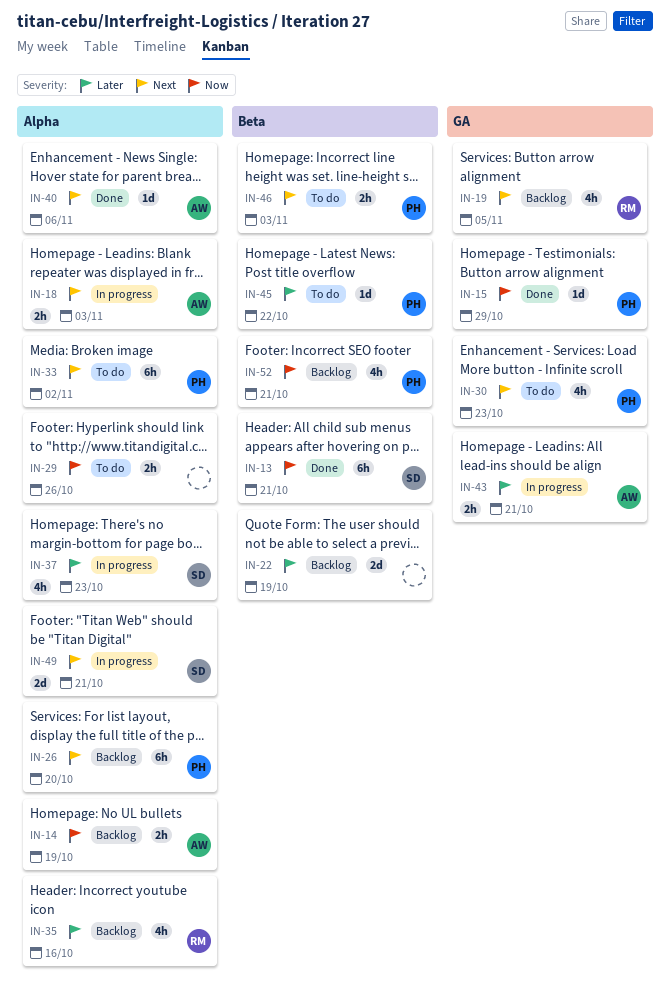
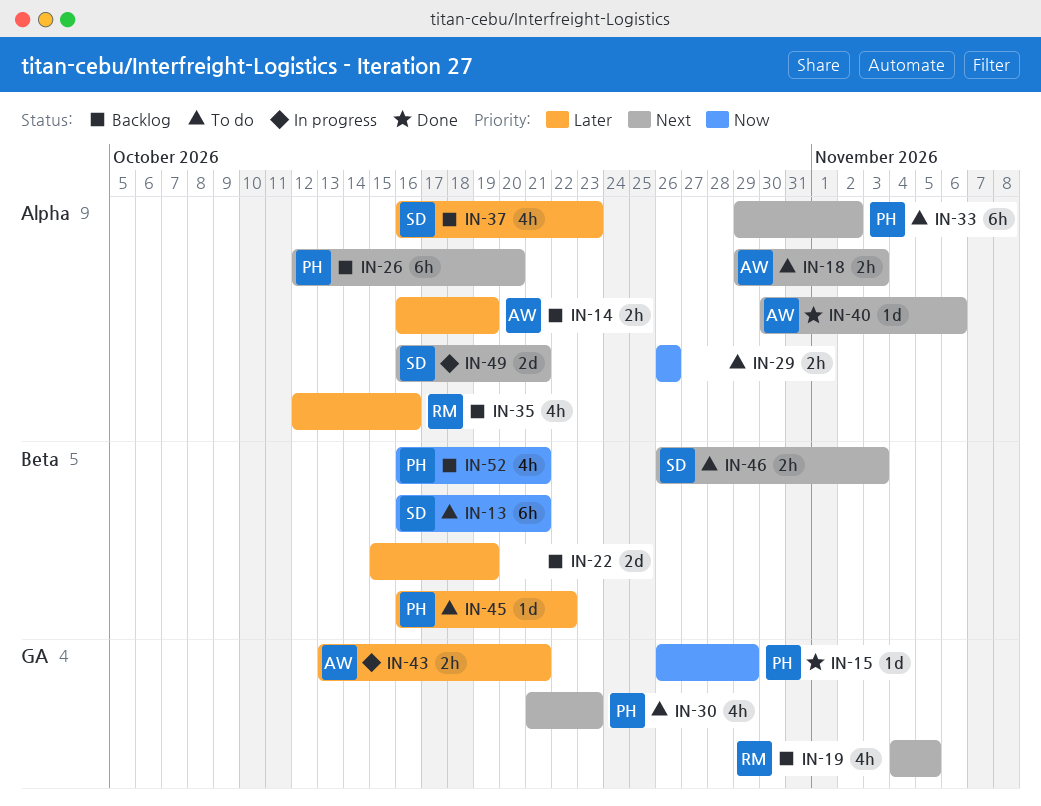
IN-13, status: Done -> To do
IN-14, priority: Now -> Later
IN-18, status: In progress -> To do
IN-37, status: In progress -> Backlog
IN-46, owner: PH -> SD

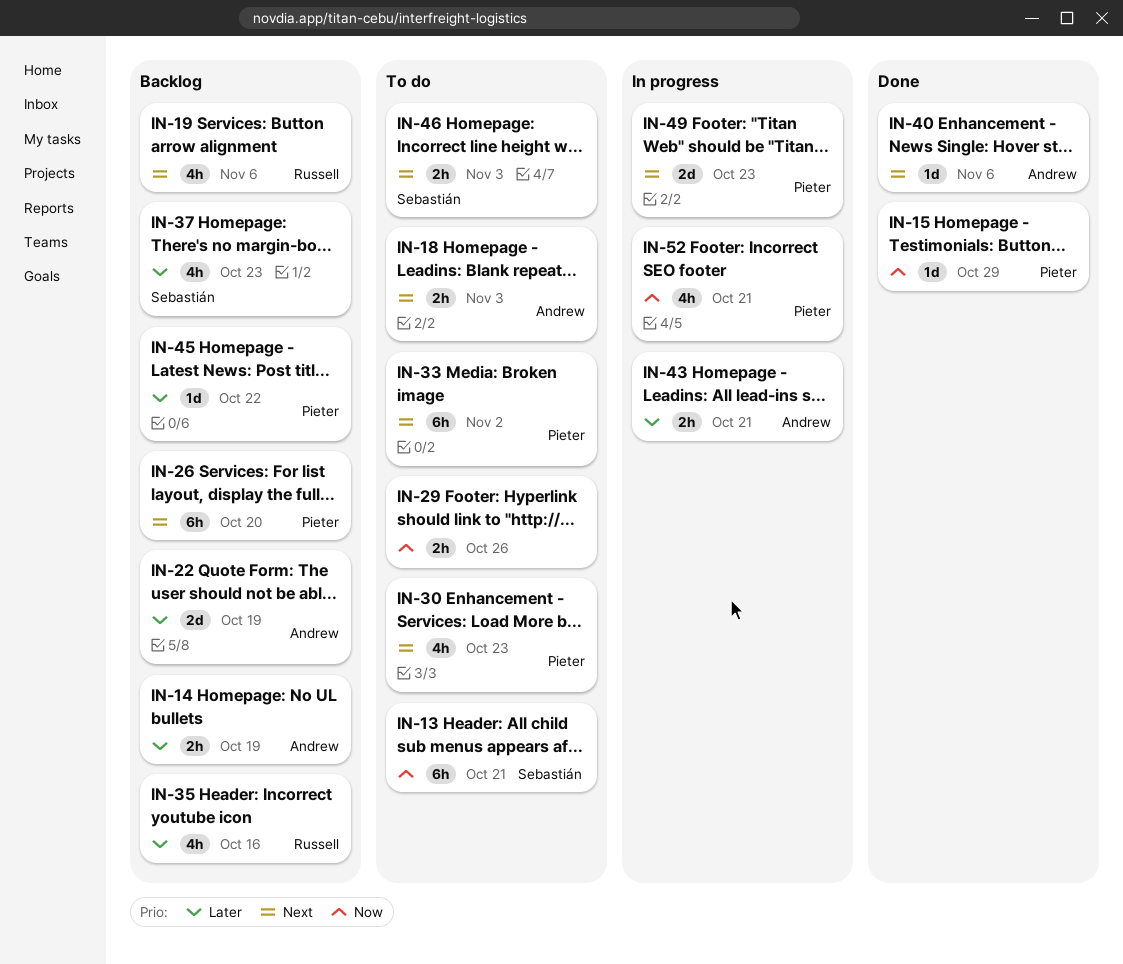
IN-19, due: Nov 5 -> Nov 6
IN-22, owner: none -> Andrew
IN-45, status: To do -> Backlog
IN-49, owner: Sebastián -> Pieter
IN-49, due: Oct 21 -> Oct 23
IN-52, status: Backlog -> In progress

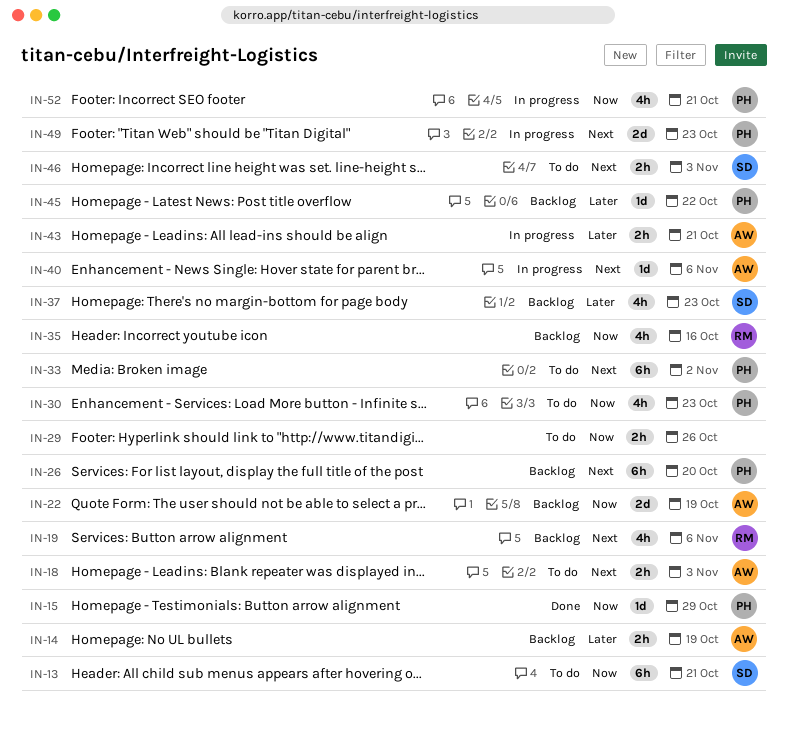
IN-22, priority: Later -> Now
IN-30, priority: Next -> Now
IN-35, priority: Later -> Now
IN-40, status: Done -> In progress

